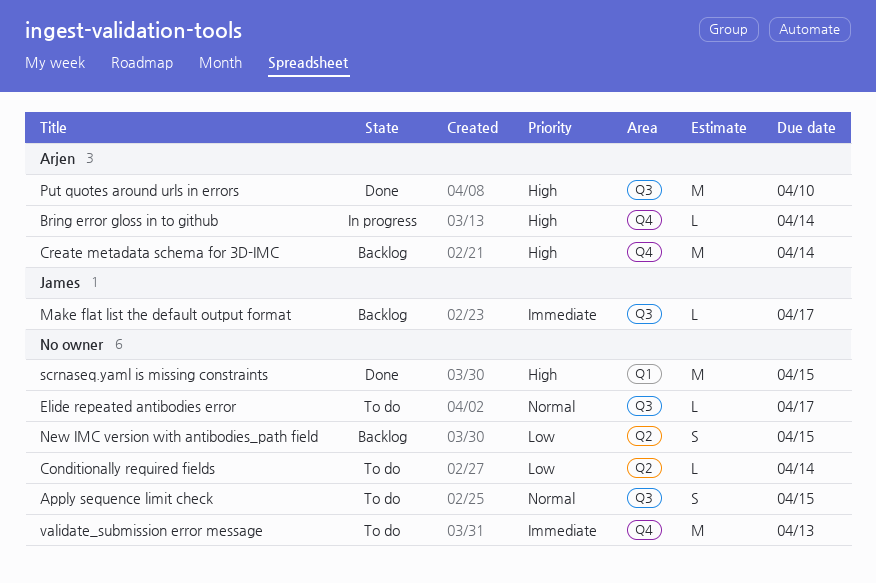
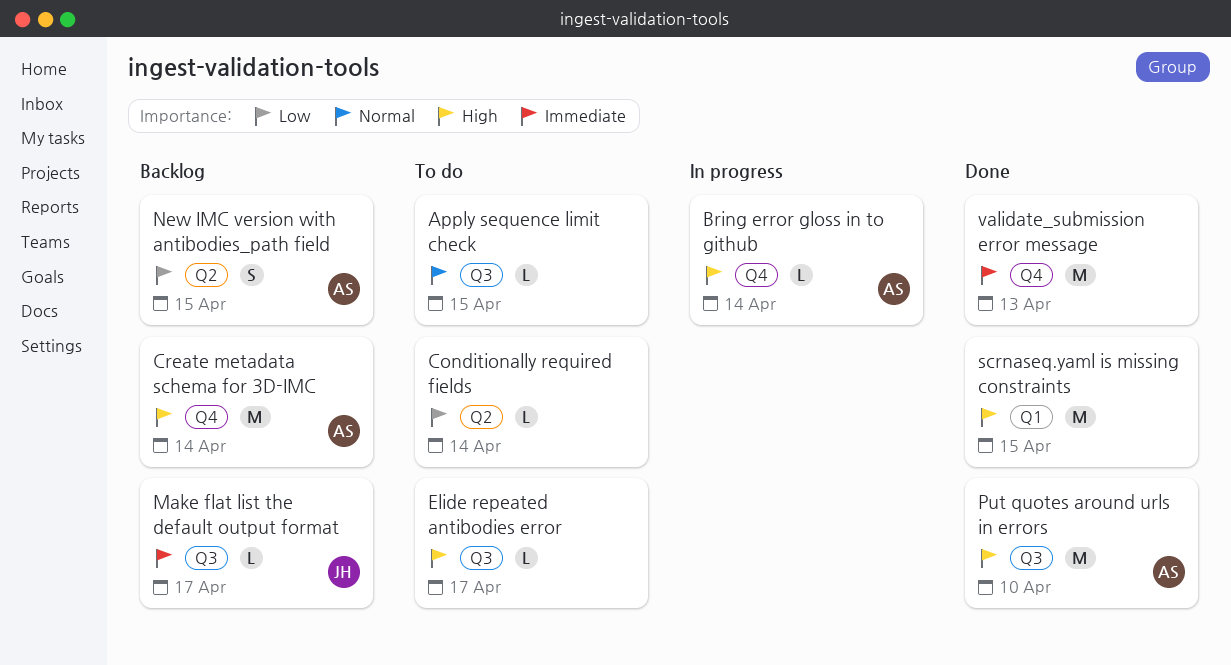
Apply sequence limit check, estimate: S -> L
Elide repeated antibodies error, priority: Normal -> High
New IMC version with antibodies_path field, owner: none -> Arjen
validate_submission error message, status: To do -> Done

